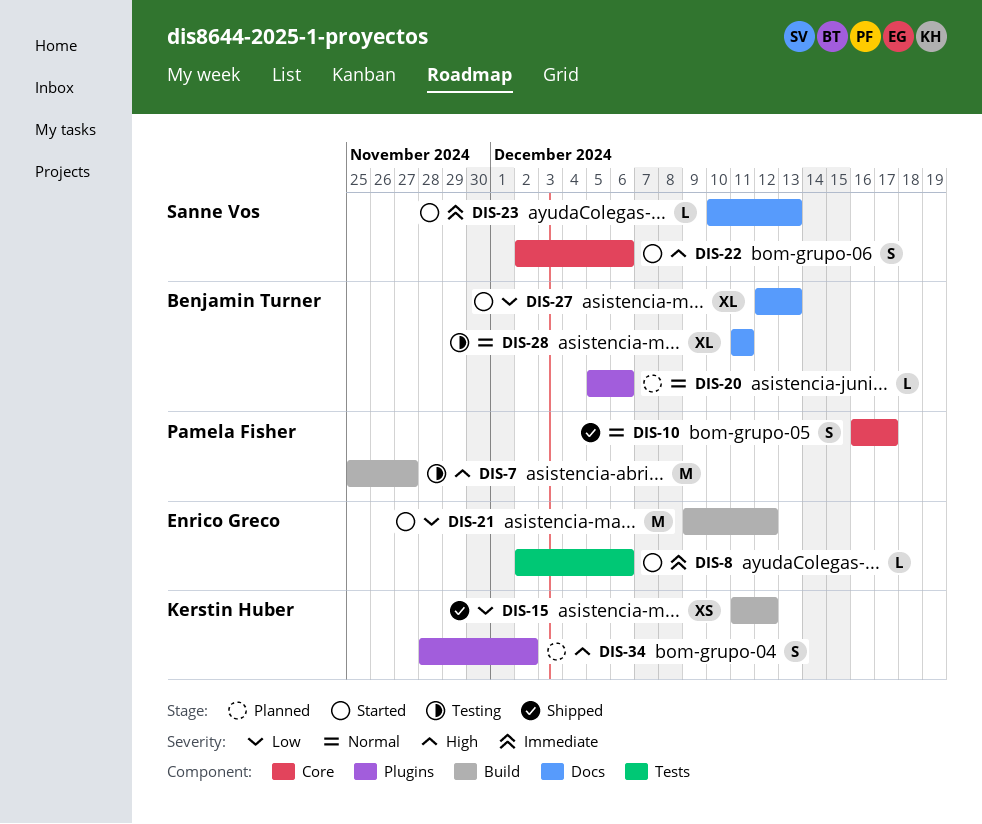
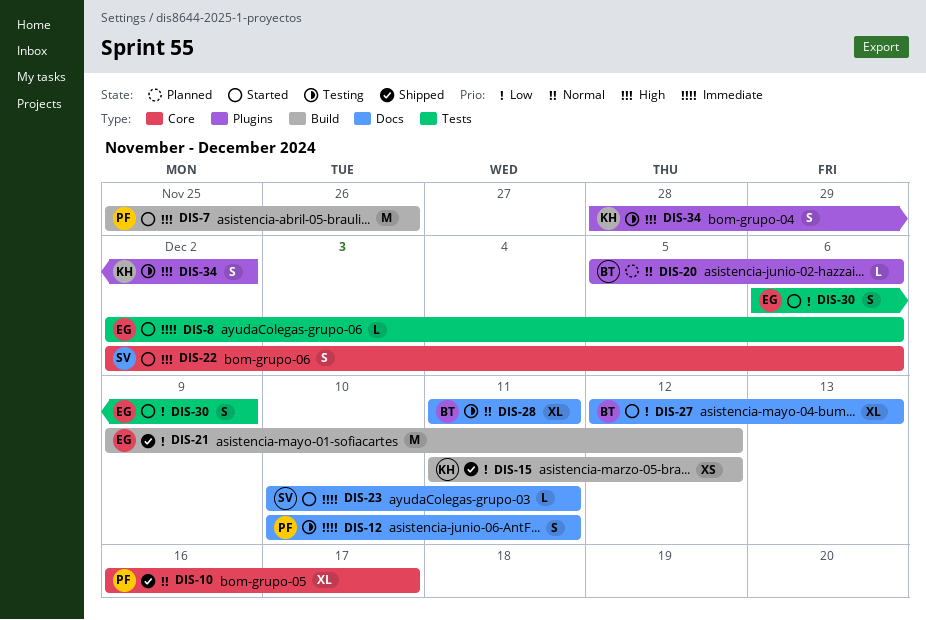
DIS-7, status: Testing -> Started
DIS-7, due: Nov 27 -> Nov 26
DIS-10, estimate: S -> XL
DIS-12: none -> present
DIS-21, status: Started -> Shipped
DIS-23, due: Dec 13 -> Dec 11
DIS-30: none -> present
DIS-34, status: Planned -> Testing

